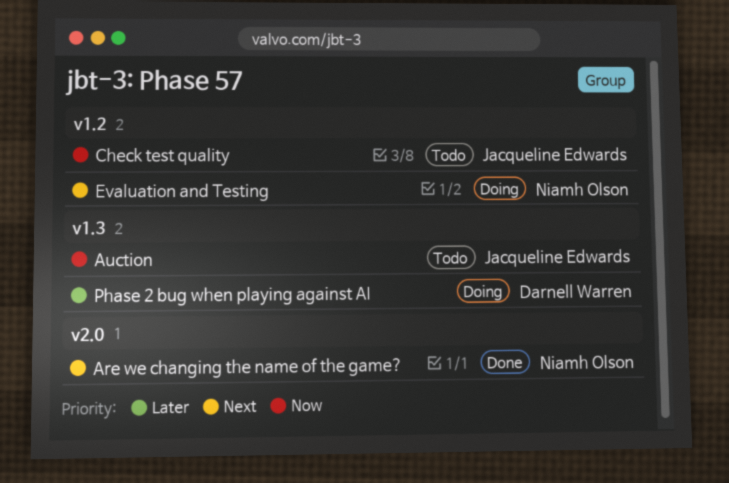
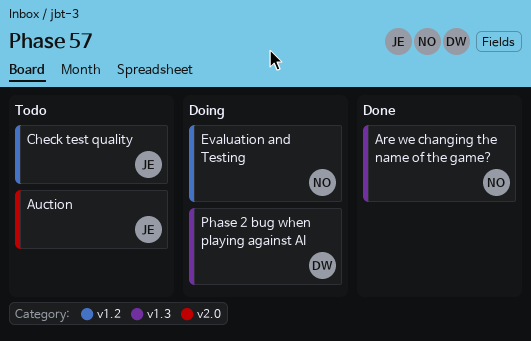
Are we changing the name of the game?, label: v2.0 -> v1.3
Auction, label: v1.3 -> v2.0

